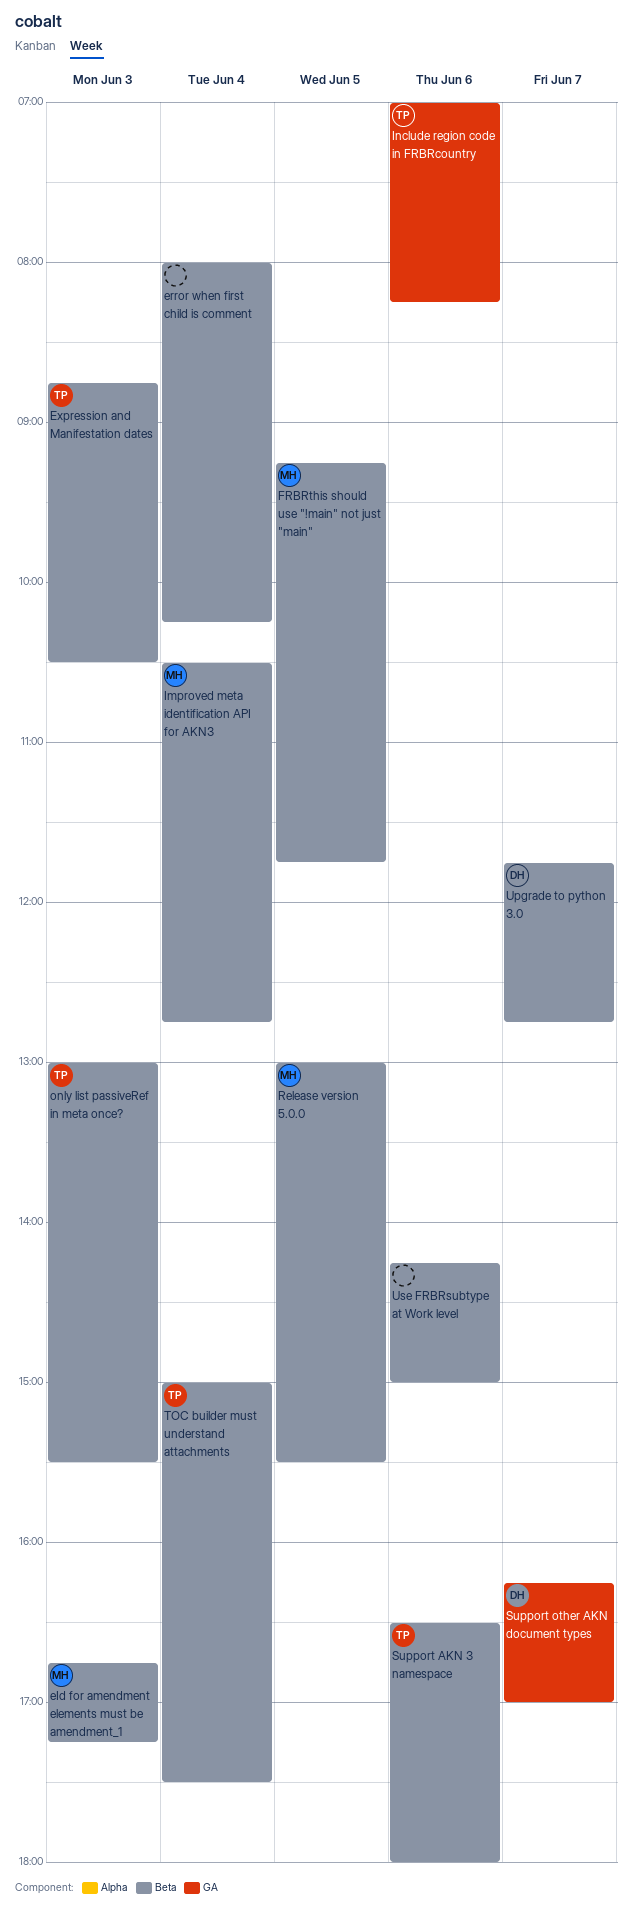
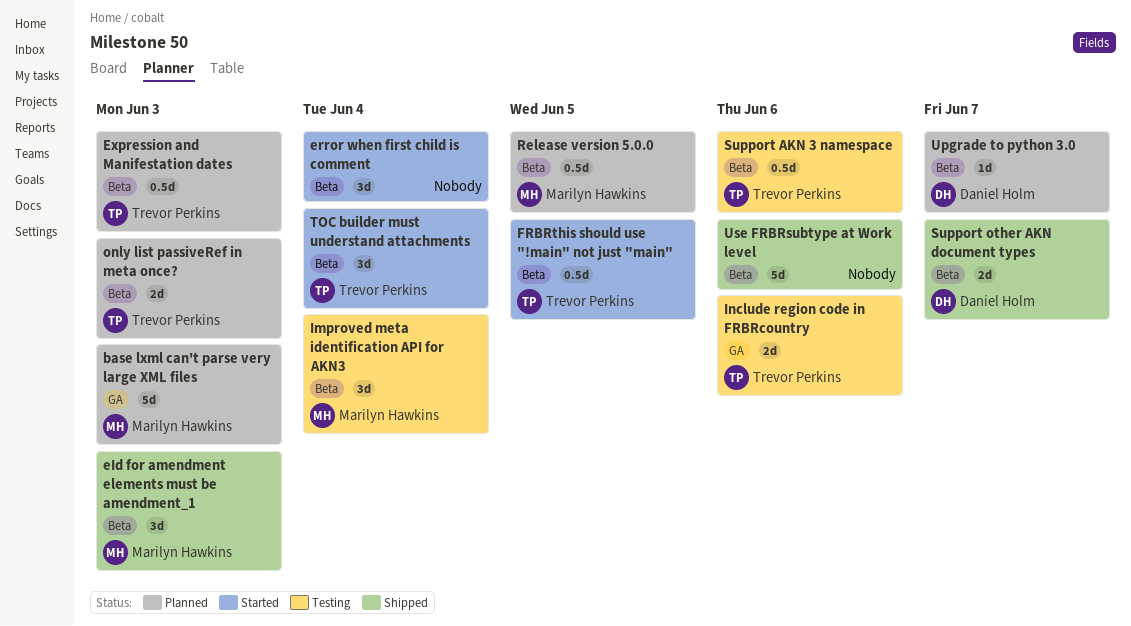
base lxml can't parse very large XML files: none -> present
FRBRthis should use "!main" not just "main", owner: Marilyn Hawkins -> Trevor Perkins
Support other AKN document types, label: GA -> Beta

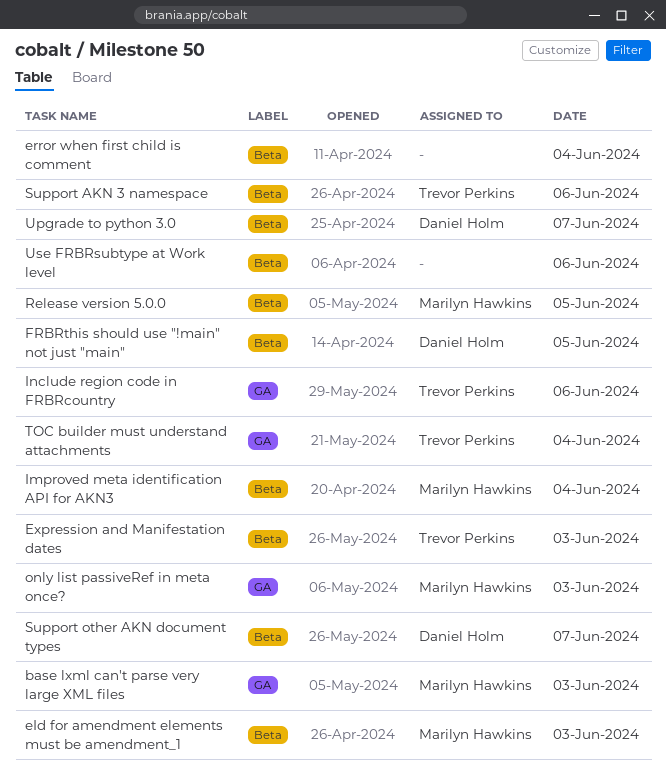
FRBRthis should use "!main" not just "main", owner: Trevor Perkins -> Daniel Holm
only list passiveRef in meta once?, owner: Trevor Perkins -> Marilyn Hawkins
only list passiveRef in meta once?, label: Beta -> GA
TOC builder must understand attachments, label: Beta -> GA

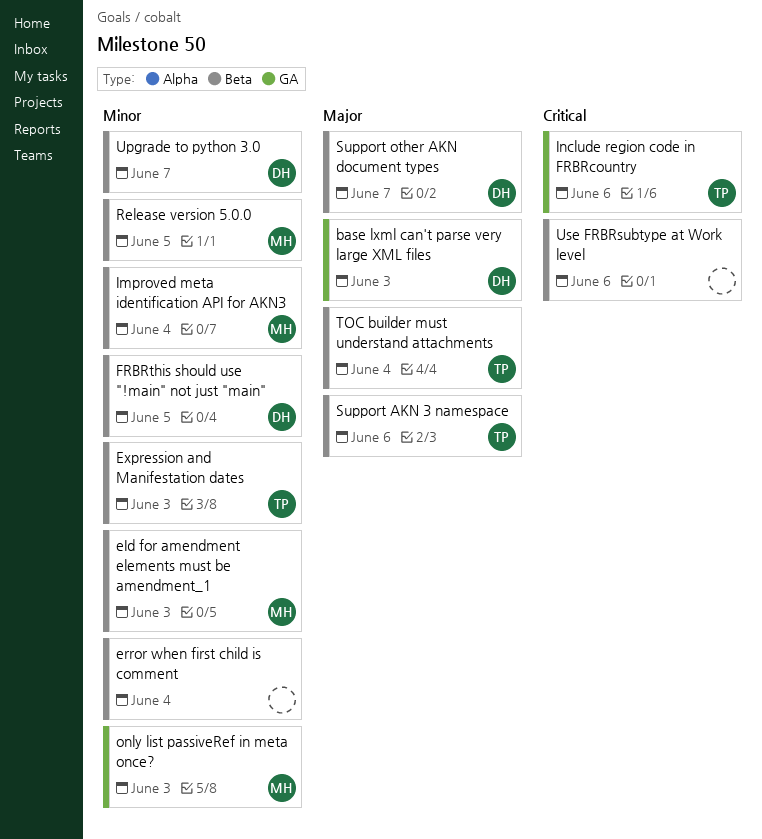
base lxml can't parse very large XML files, owner: Marilyn Hawkins -> Daniel Holm
TOC builder must understand attachments, label: GA -> Beta

